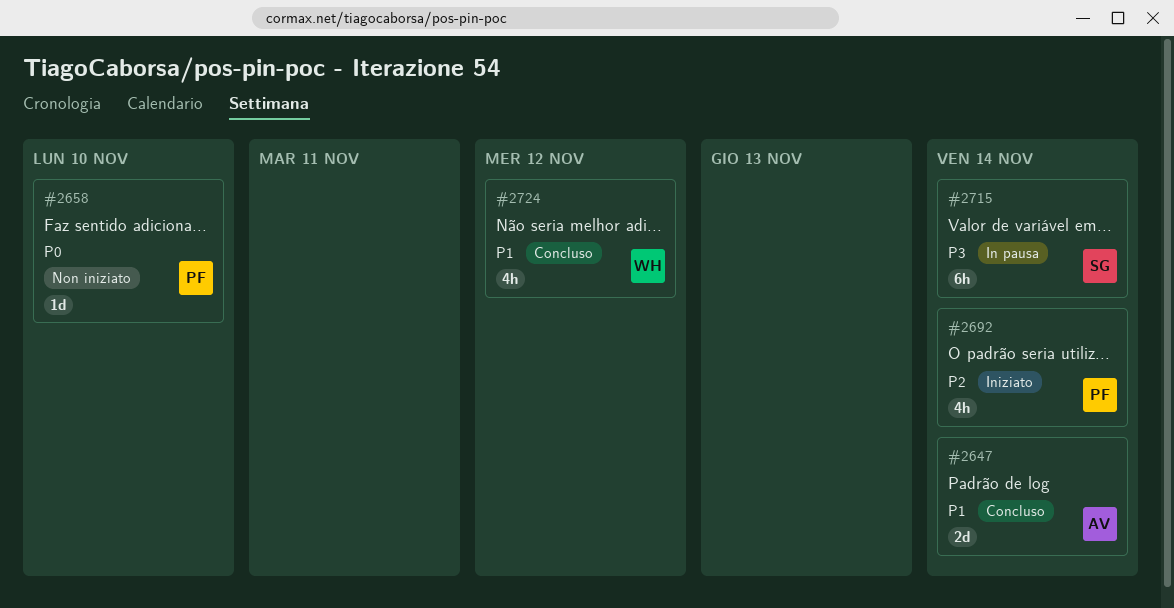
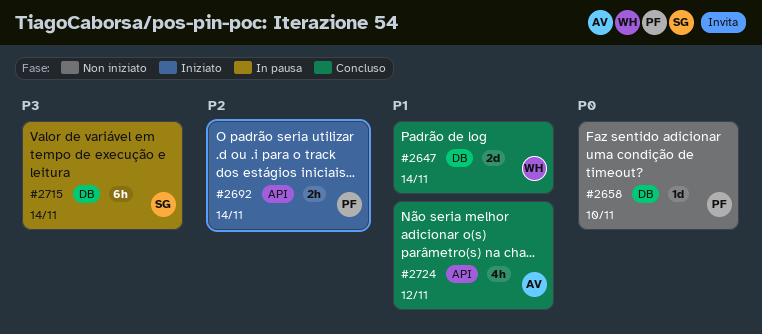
#2647, owner: AV -> WH
#2692, estimate: 4h -> 2h
#2724, owner: WH -> AV

